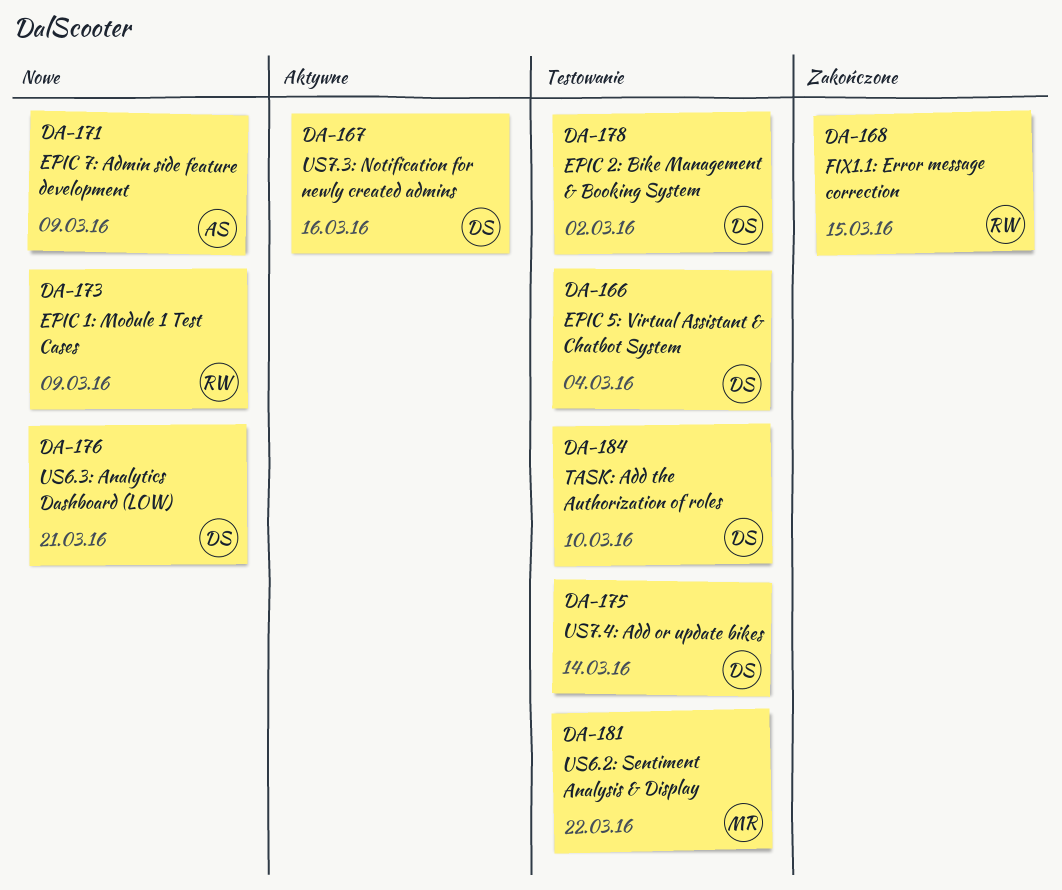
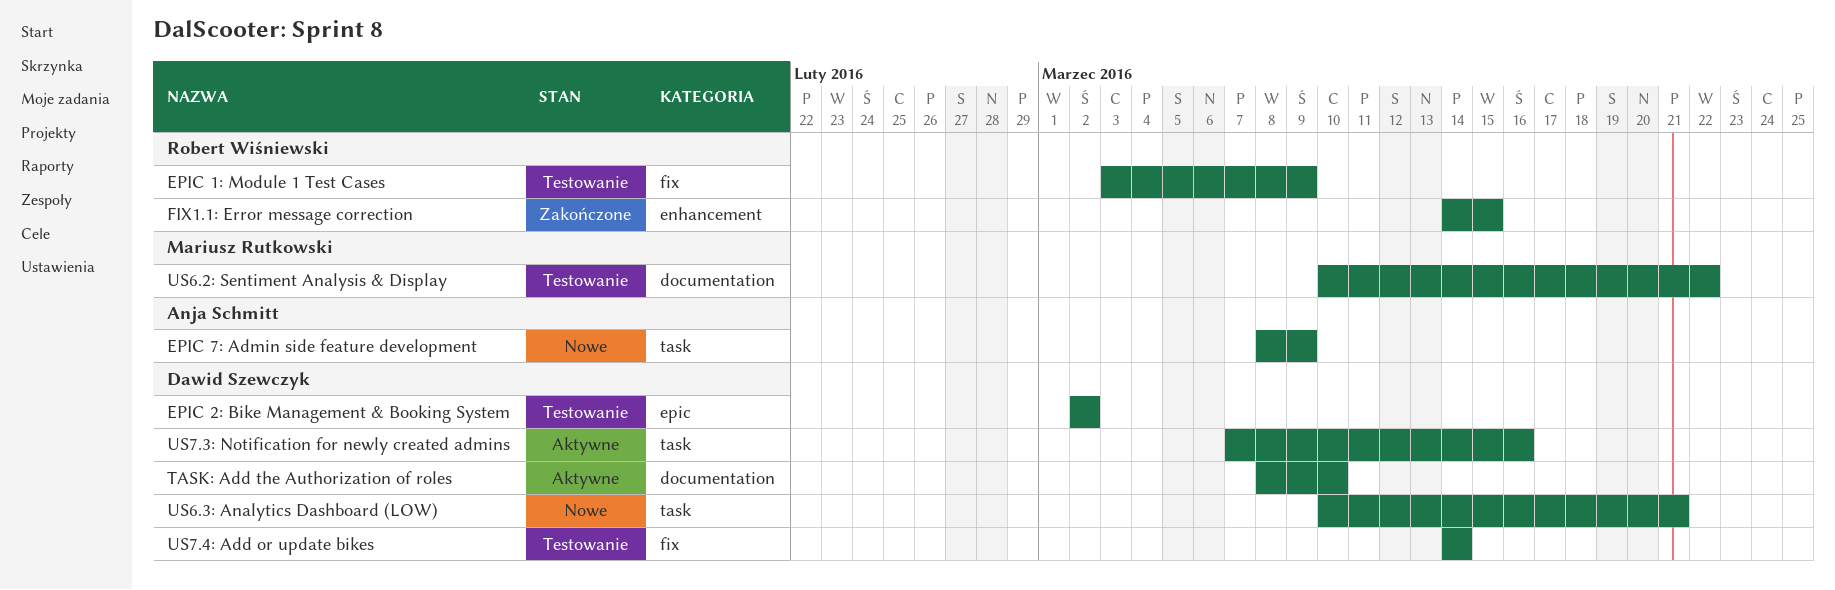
EPIC 1: Module 1 Test Cases, status: Nowe -> Testowanie
EPIC 5: Virtual Assistant & Chatbot System: present -> none
TASK: Add the Authorization of roles, status: Testowanie -> Aktywne

